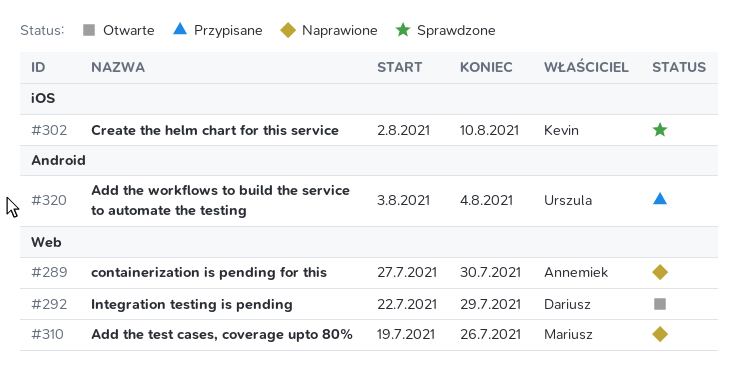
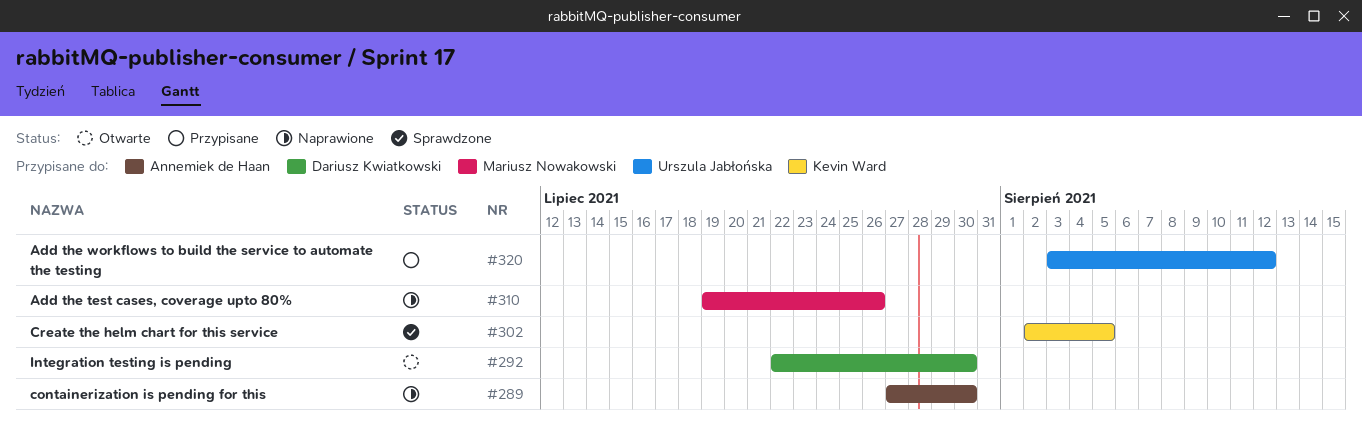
#292, due: Jul 29 -> Jul 30
#302, due: Aug 10 -> Aug 5
#320, due: Aug 4 -> Aug 12

